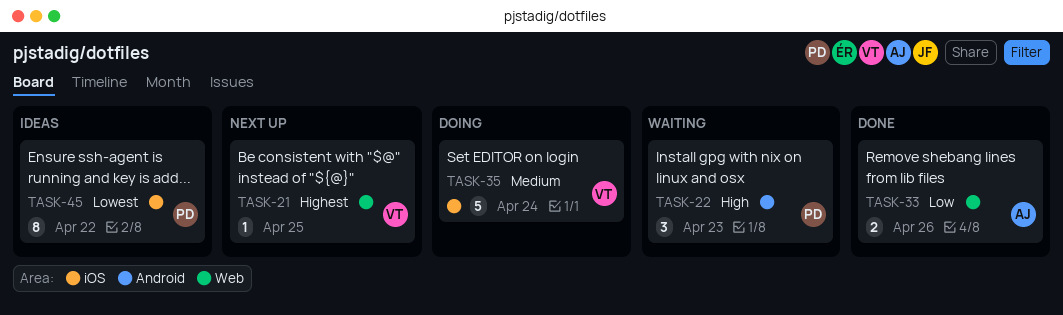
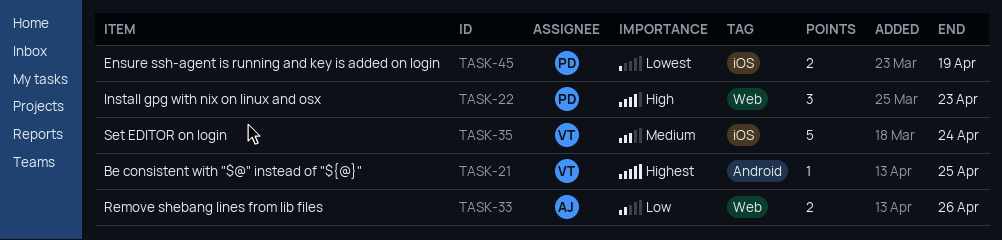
TASK-21, label: Web -> Android
TASK-22, label: Android -> Web
TASK-45, estimate: 8 -> 2
TASK-45, due: Apr 22 -> Apr 19

